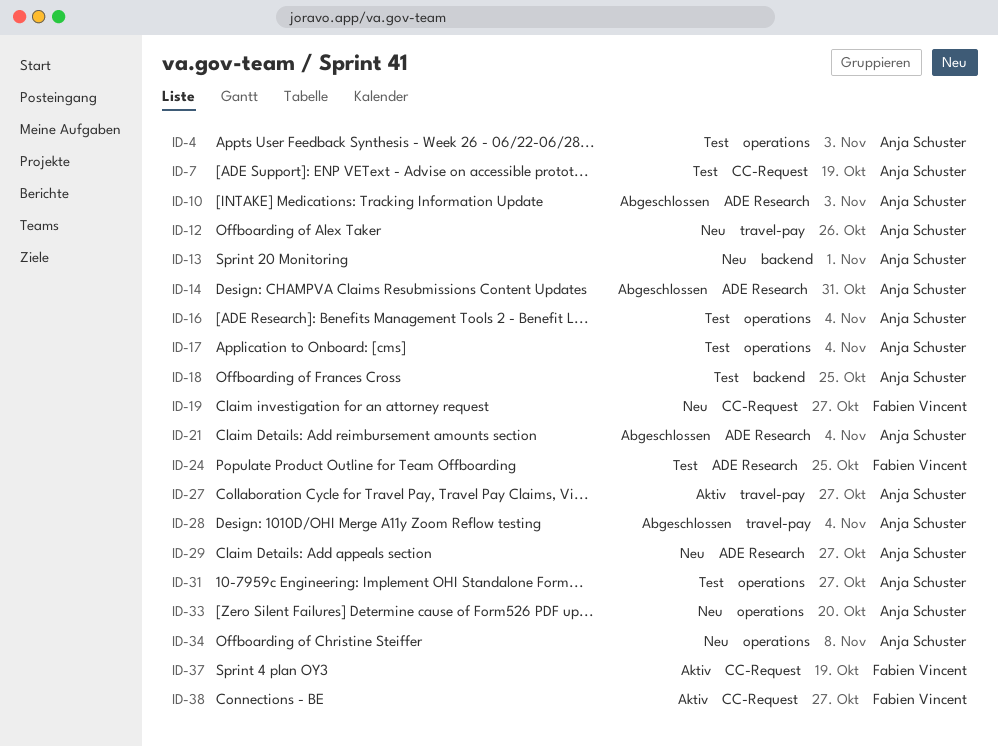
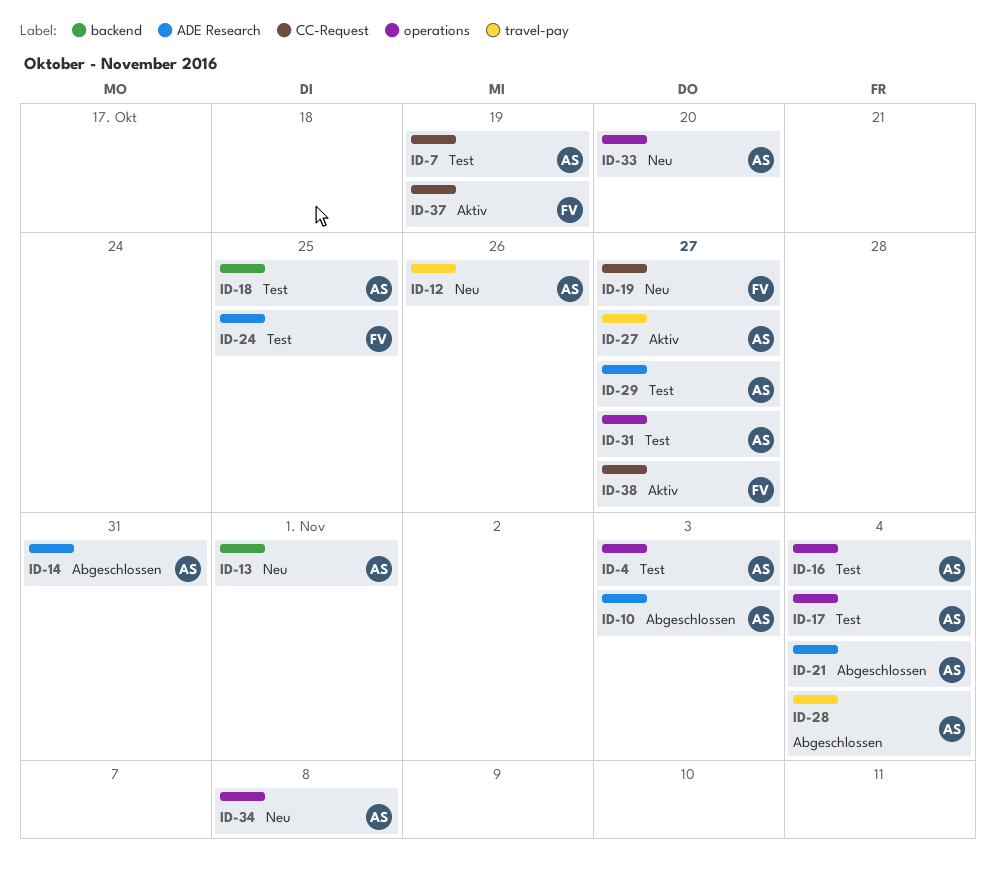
ID-29, status: Neu -> Test

